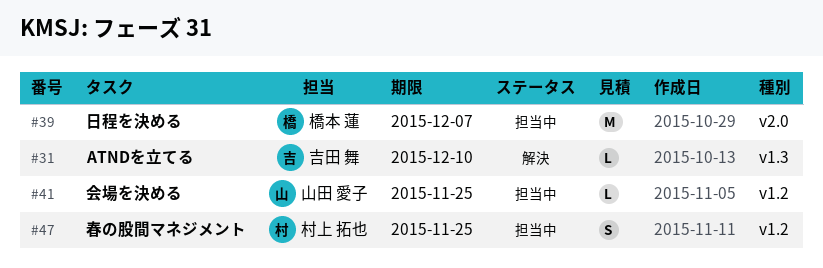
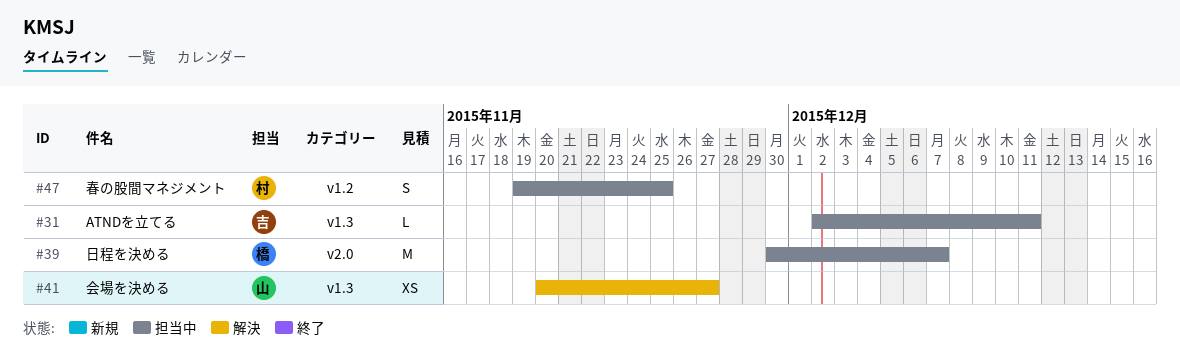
#31, status: 解決 -> 担当中
#31, due: Dec 10 -> Dec 11
#41, status: 担当中 -> 解決
#41, label: v1.2 -> v1.3
#41, estimate: L -> XS
#41, due: Nov 25 -> Nov 27

